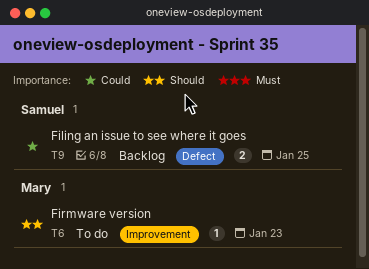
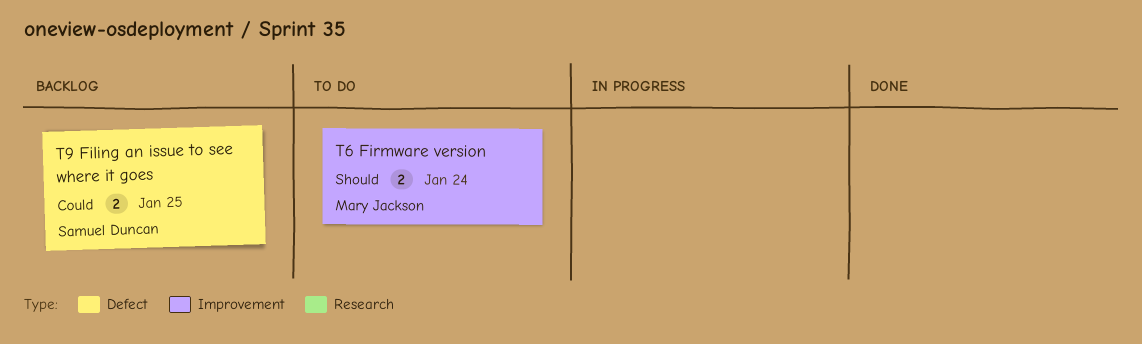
T6, estimate: 1 -> 2
T6, due: Jan 23 -> Jan 24

